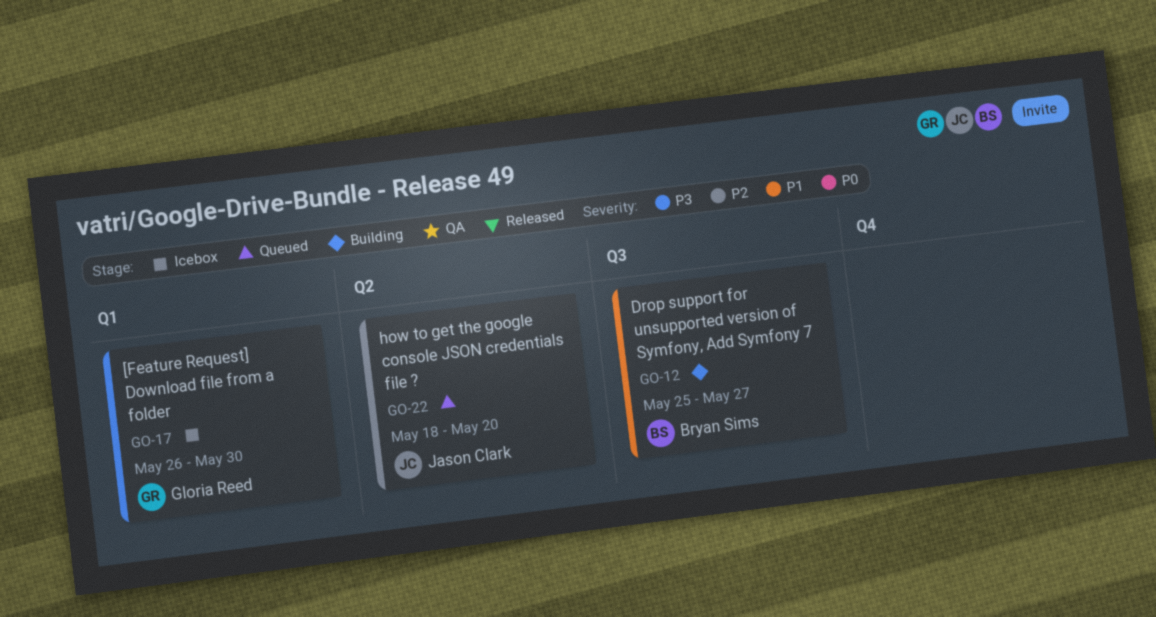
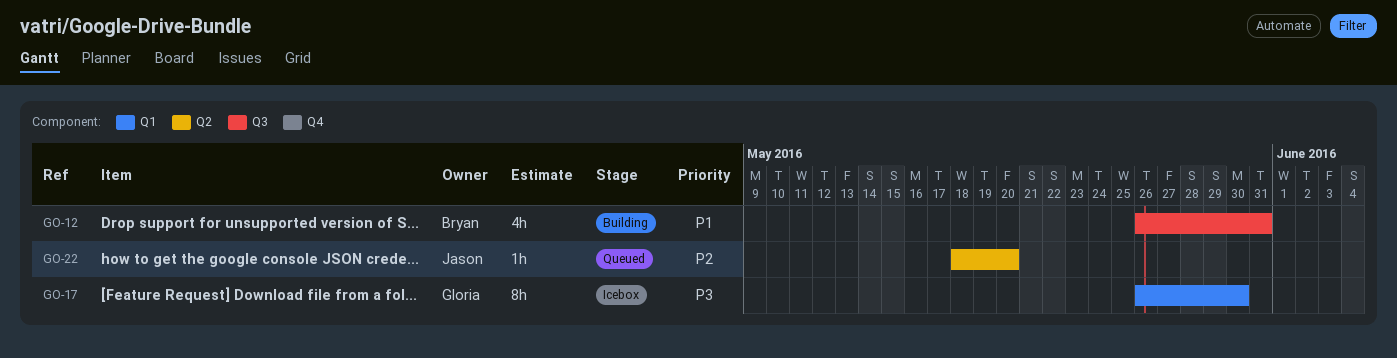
GO-12, start: May 25 -> May 26
GO-12, due: May 27 -> May 31

